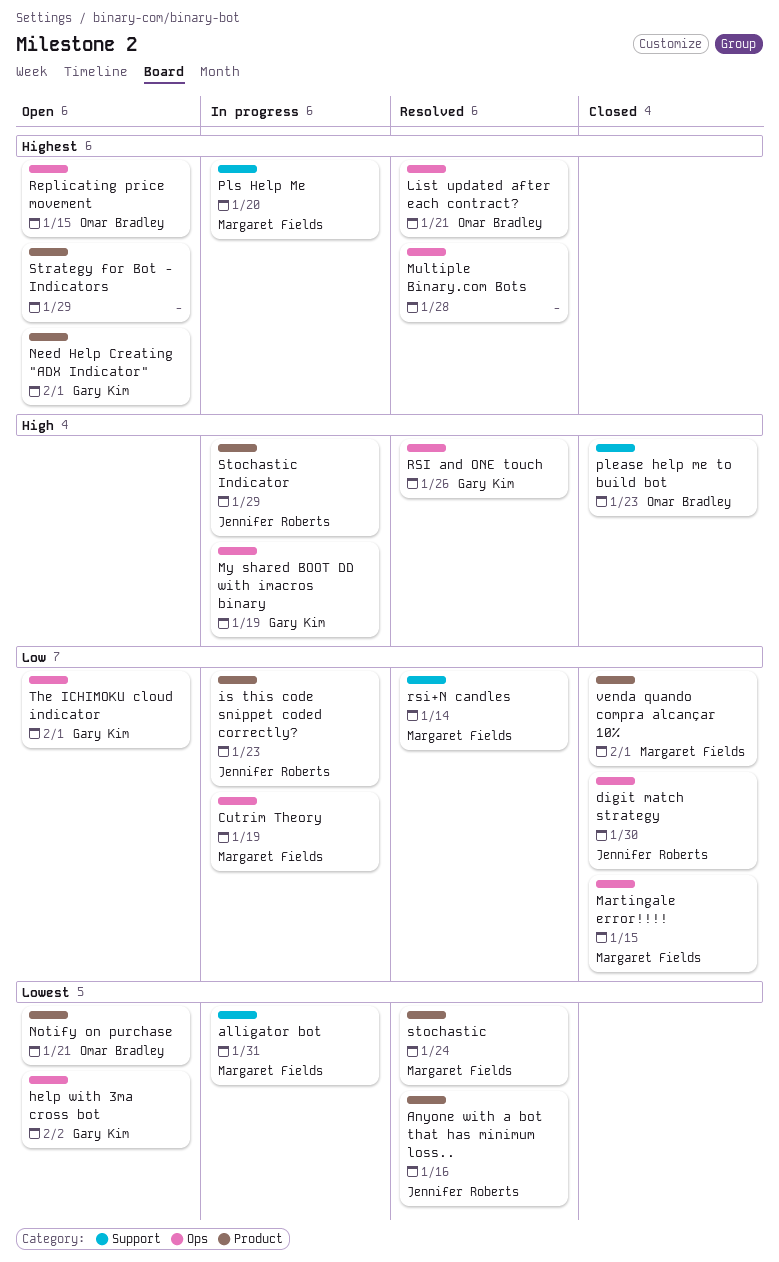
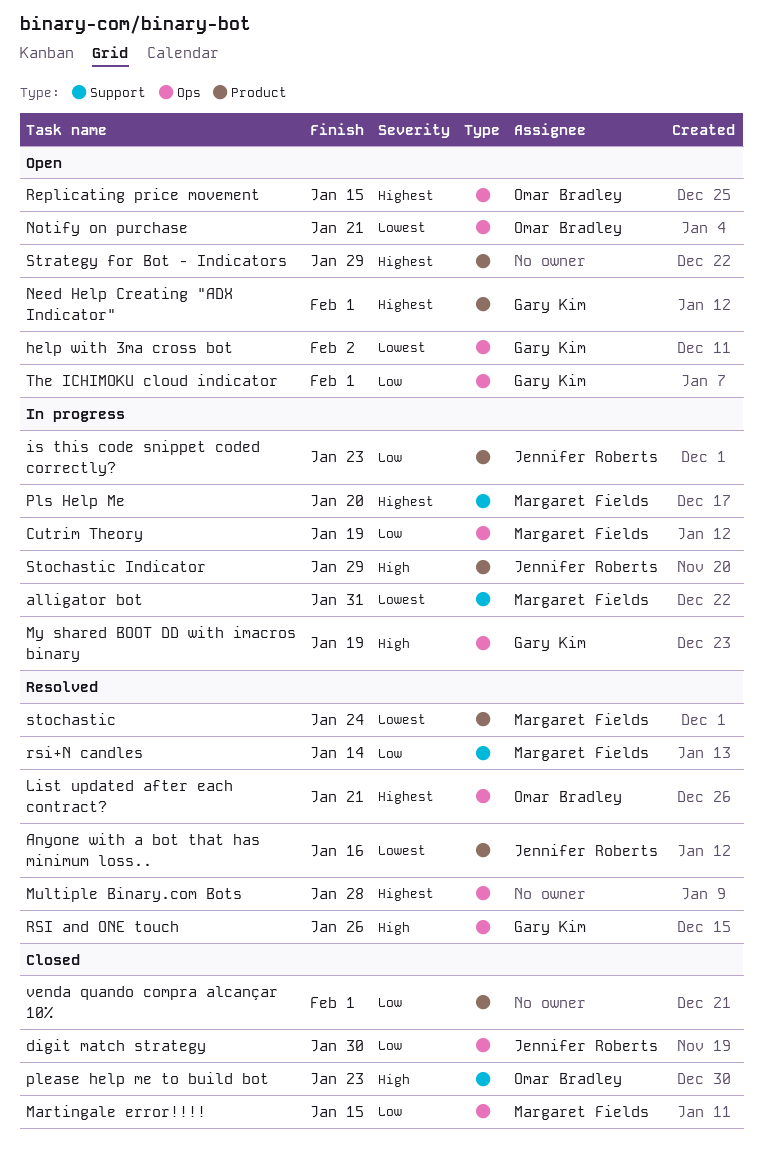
Notify on purchase, label: Product -> Ops
venda quando compra alcançar 10%, owner: Margaret Fields -> none

